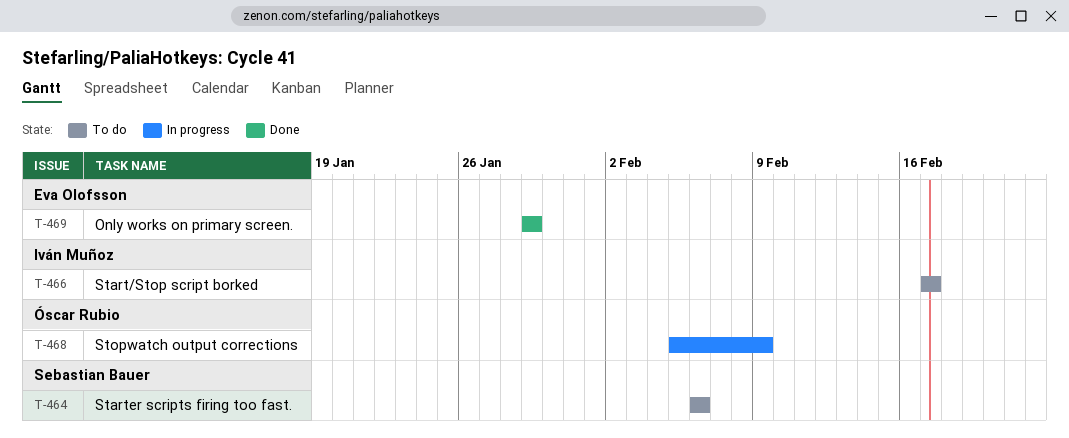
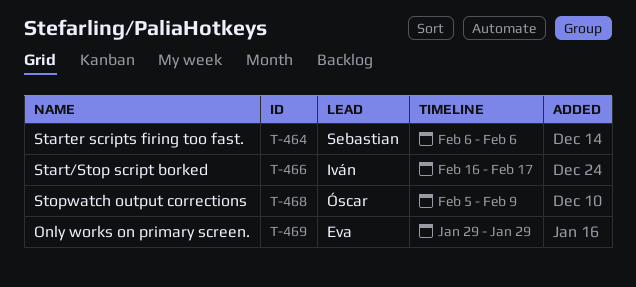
T-466, start: Feb 17 -> Feb 16

